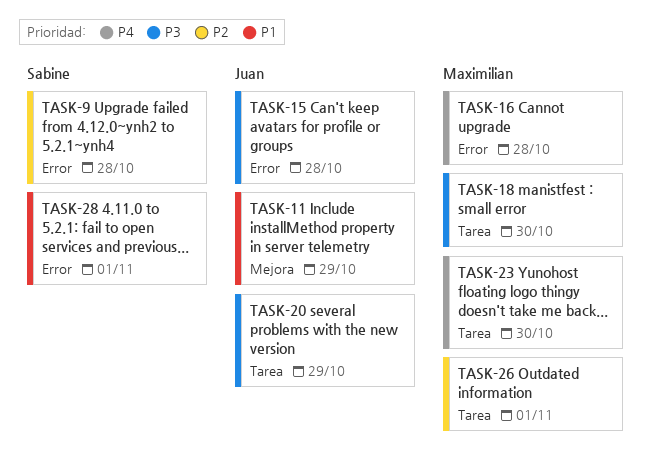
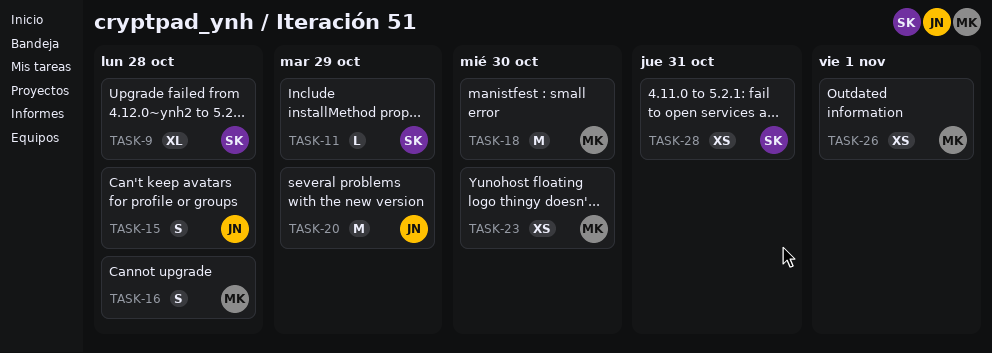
TASK-11, owner: Juan -> Sabine
TASK-28, due: Nov 1 -> Oct 31

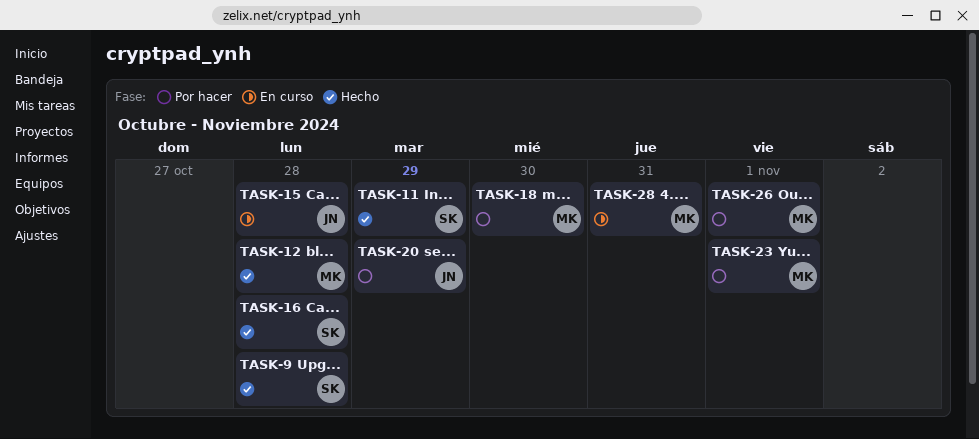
TASK-12: none -> present
TASK-16, owner: MK -> SK
TASK-23, due: Oct 30 -> Nov 1
TASK-28, owner: SK -> MK

